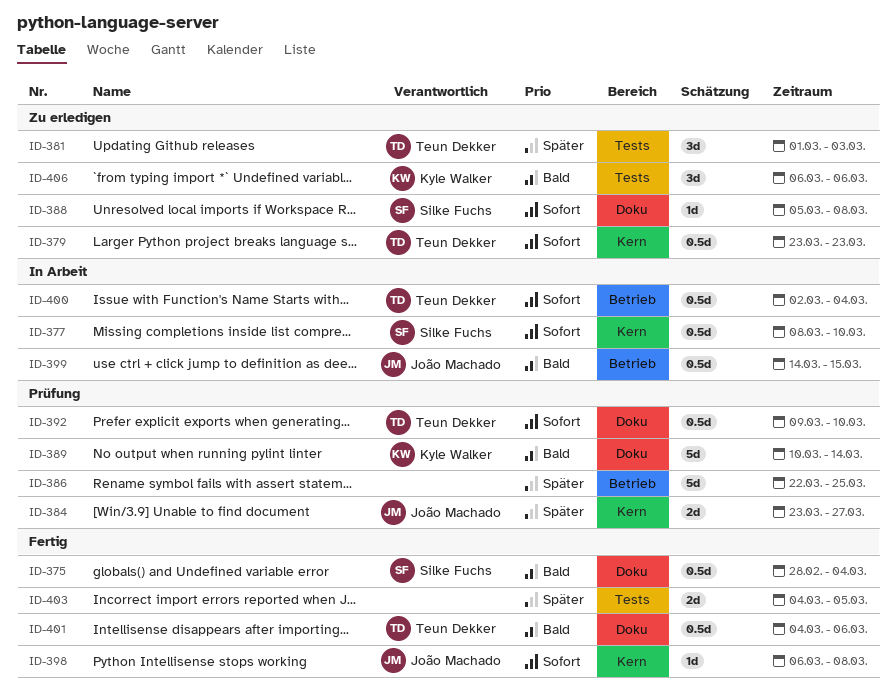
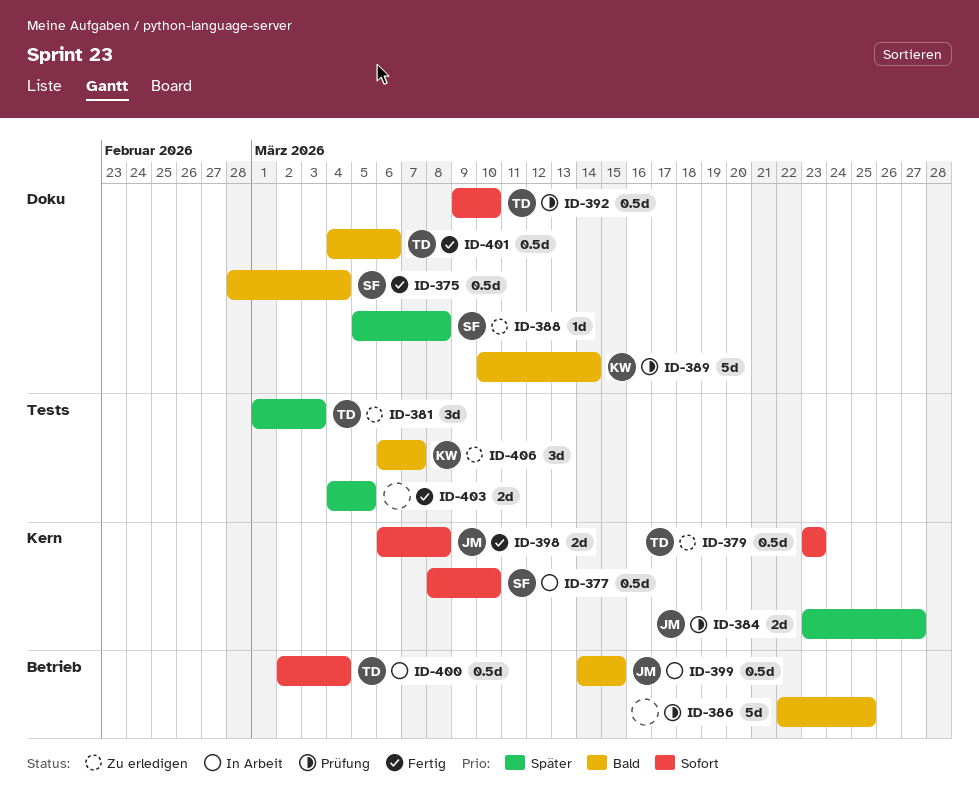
ID-386, priority: Später -> Bald
ID-388, priority: Sofort -> Später
ID-398, estimate: 1d -> 2d
ID-406, due: Mar 6 -> Mar 7

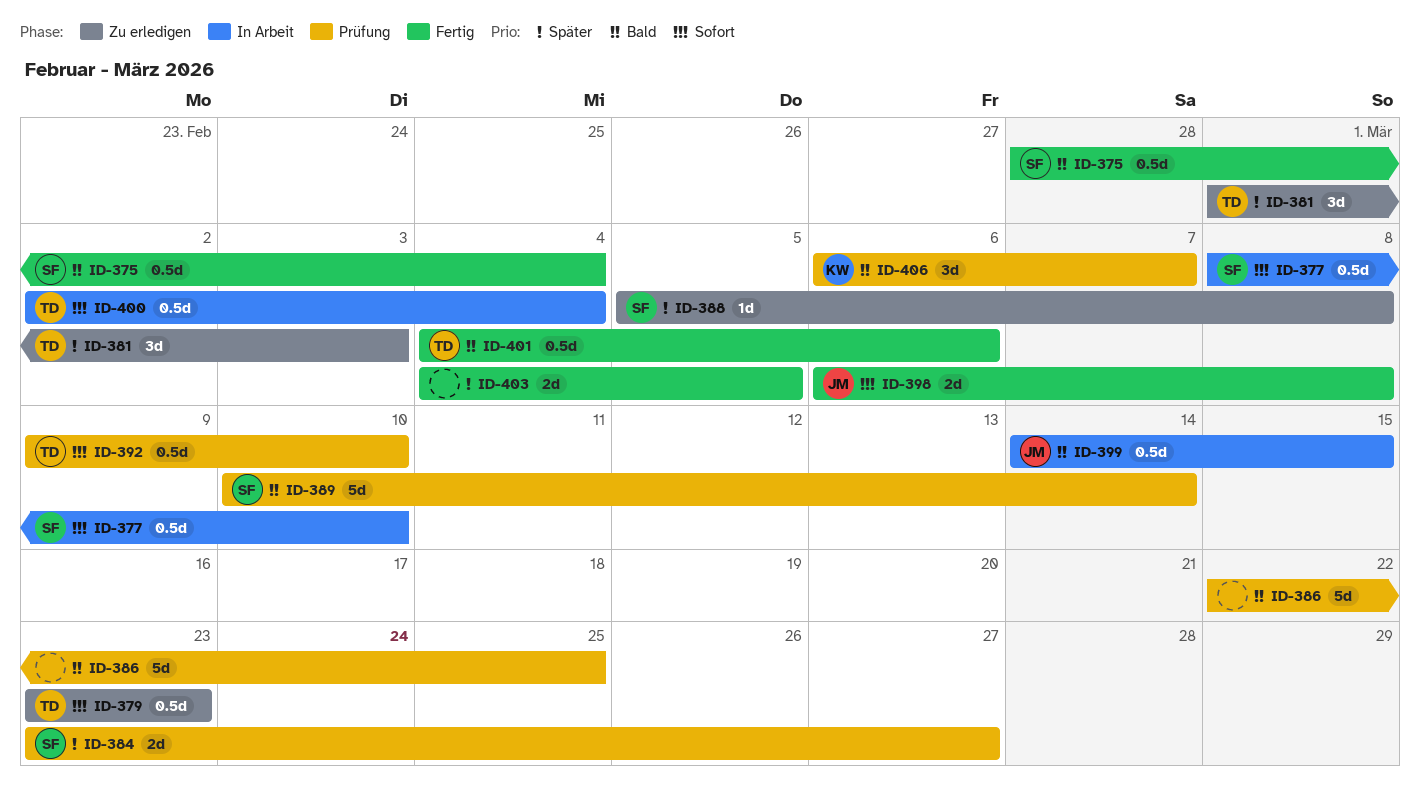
ID-384, owner: JM -> SF
ID-389, owner: KW -> SF
ID-406, status: Zu erledigen -> Prüfung

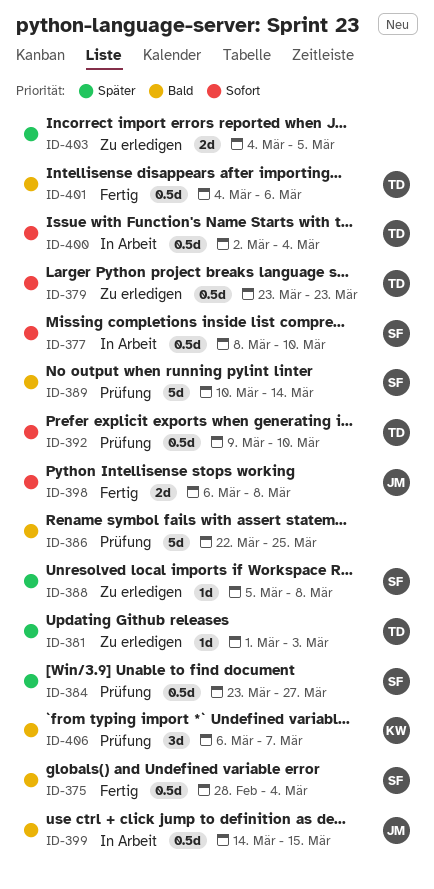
ID-381, estimate: 3d -> 1d
ID-384, estimate: 2d -> 0.5d
ID-403, status: Fertig -> Zu erledigen

